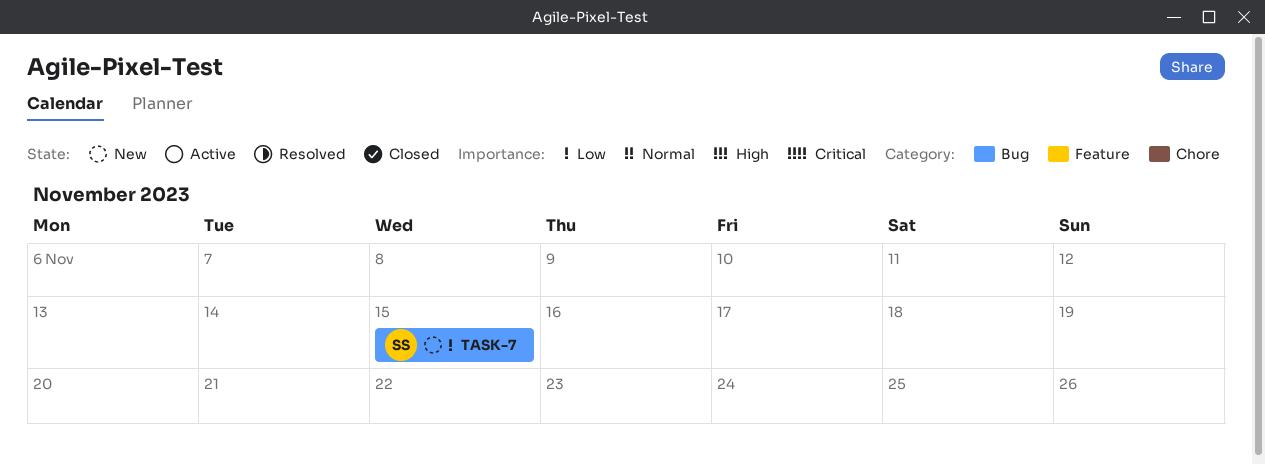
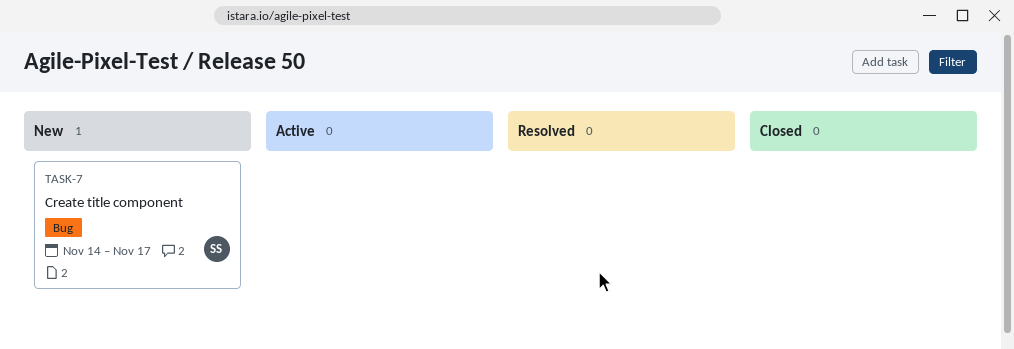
TASK-7, start: Nov 15 -> Nov 14
TASK-7, due: Nov 15 -> Nov 17

